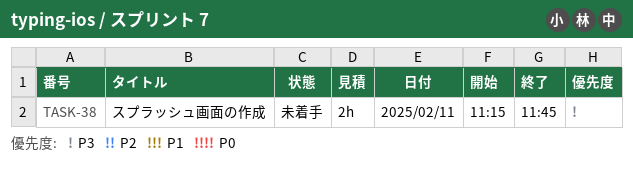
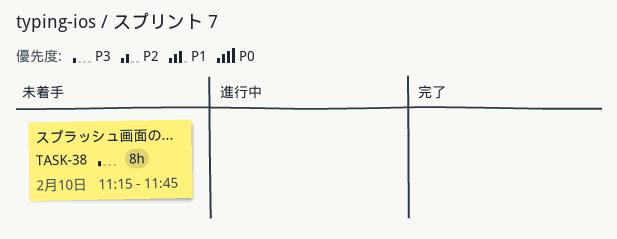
TASK-38, estimate: 2h -> 8h
TASK-38, day: Feb 11 -> Feb 10

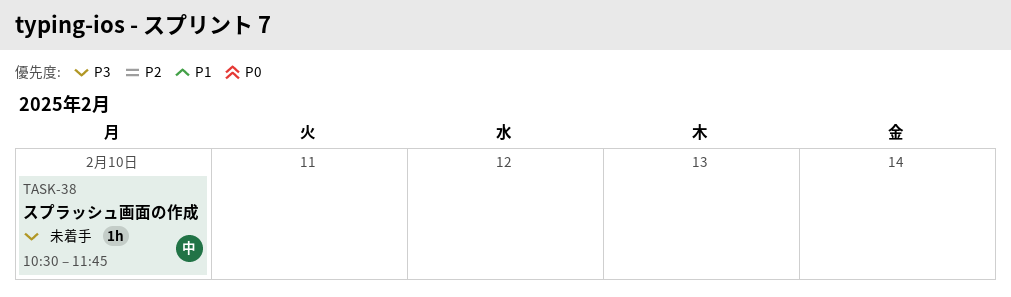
TASK-38, estimate: 8h -> 1h
TASK-38, begins: 11:15 -> 10:30

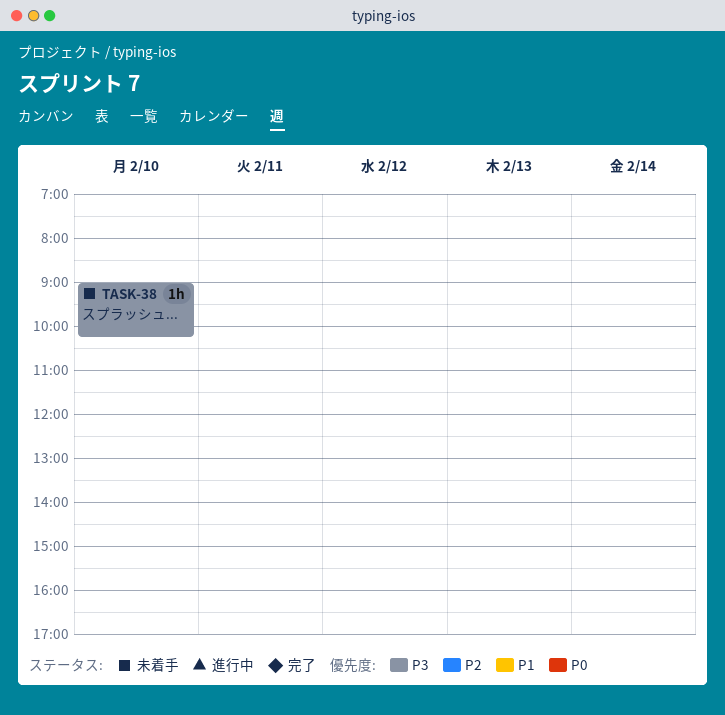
TASK-38, begins: 10:30 -> 09:00
TASK-38, ends: 11:45 -> 10:15

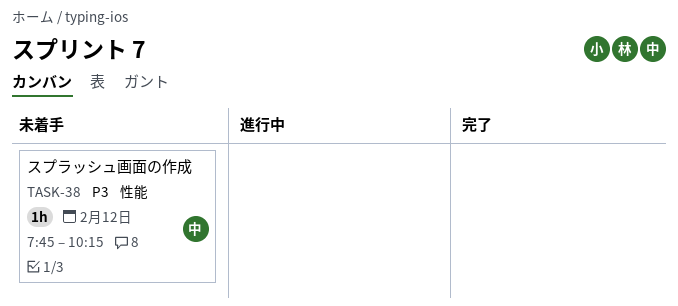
TASK-38, day: Feb 10 -> Feb 12
TASK-38, begins: 09:00 -> 07:45

